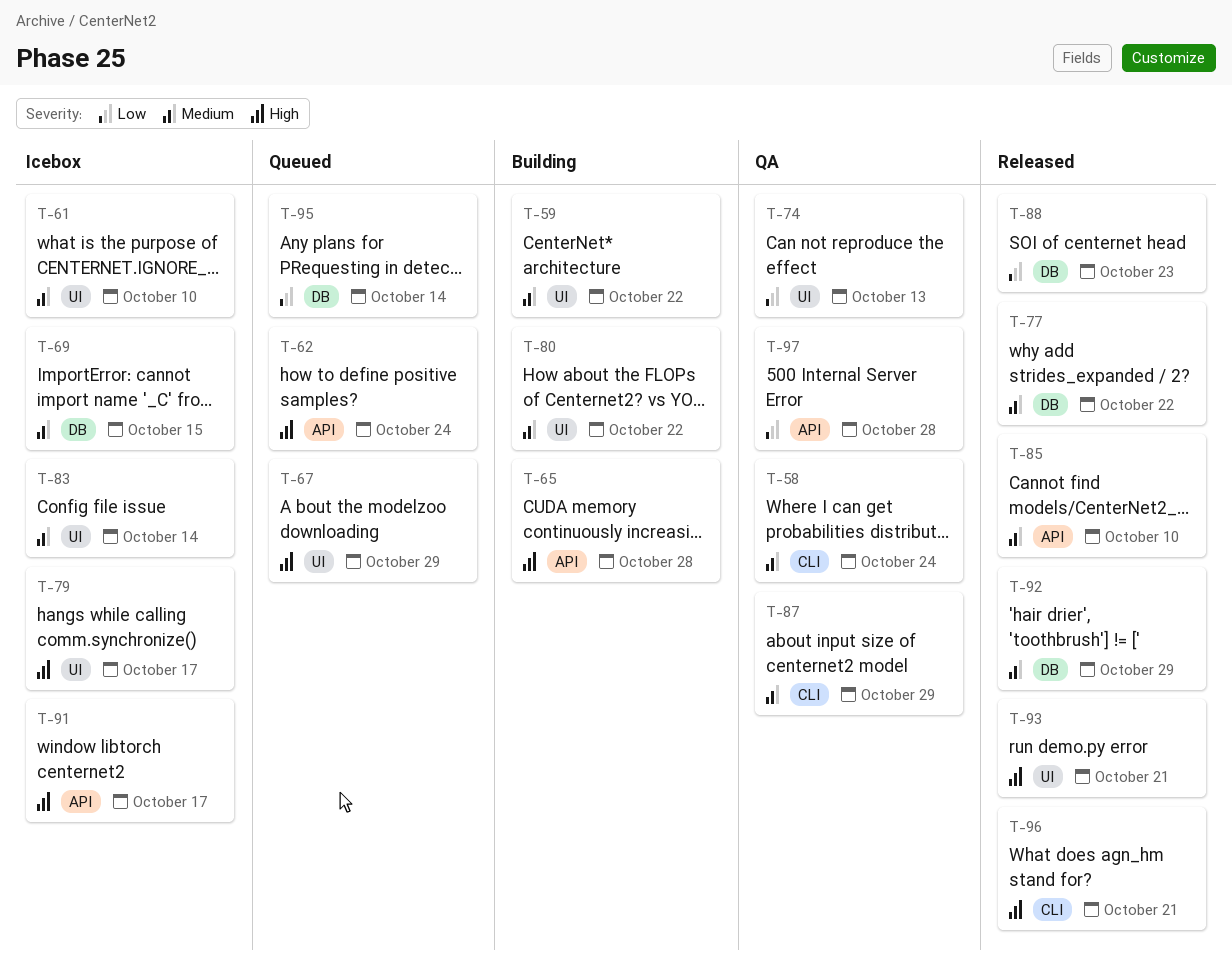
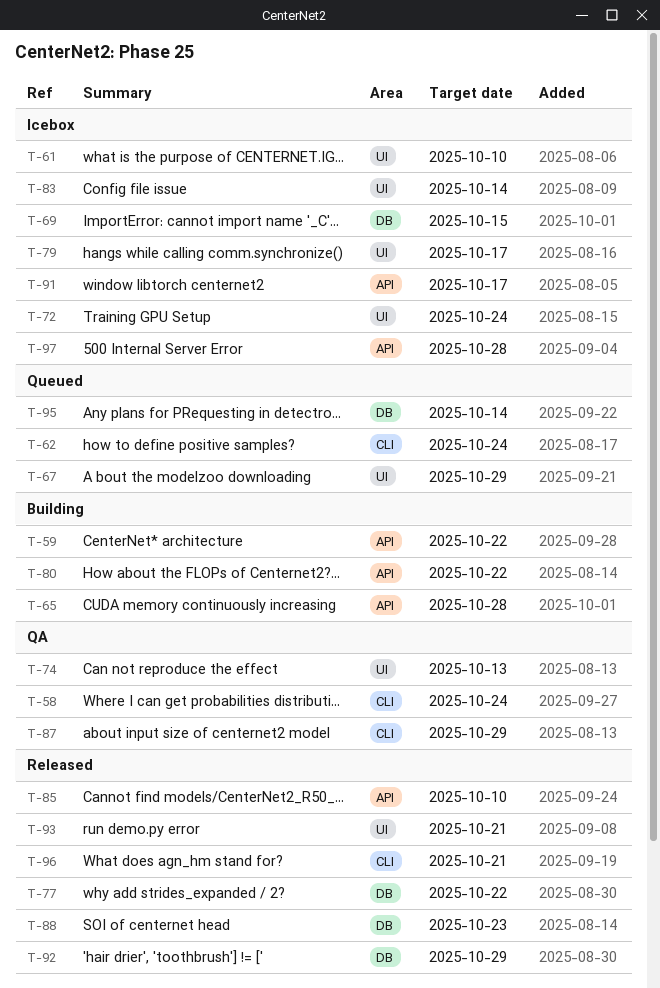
T-59, label: UI -> API
T-62, label: API -> CLI
T-72: none -> present
T-80, label: UI -> API
T-97, status: QA -> Icebox

